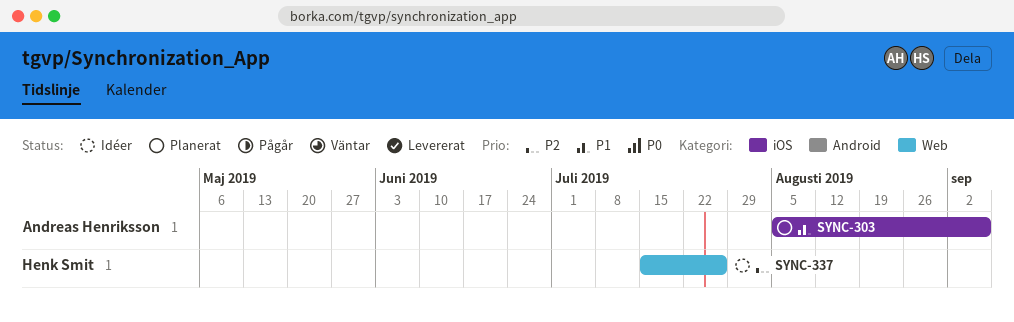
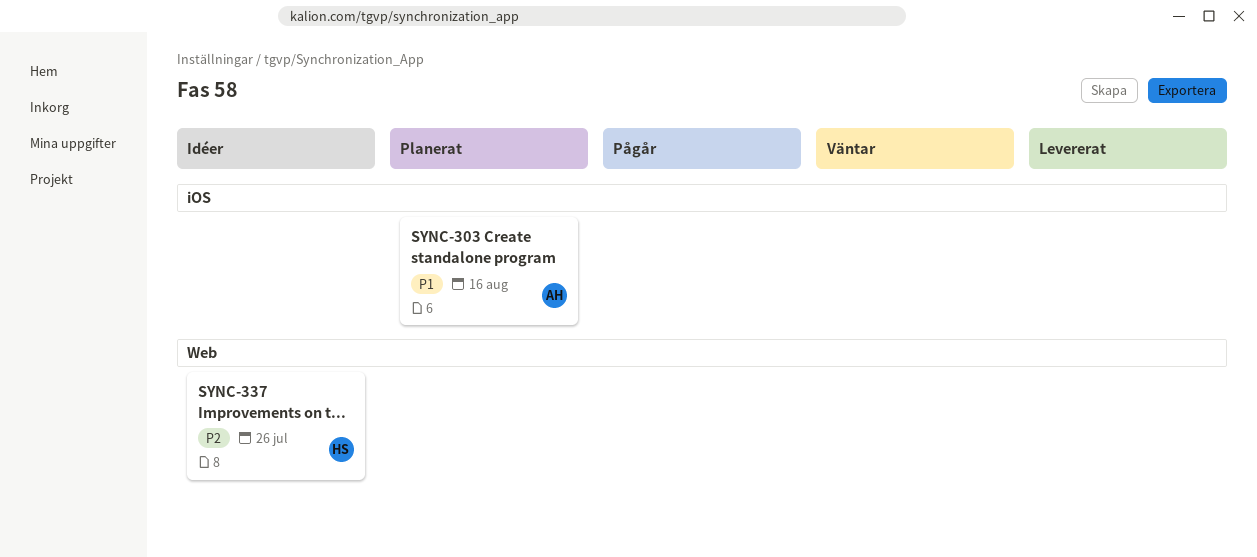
SYNC-303, due: Sep 6 -> Aug 16

